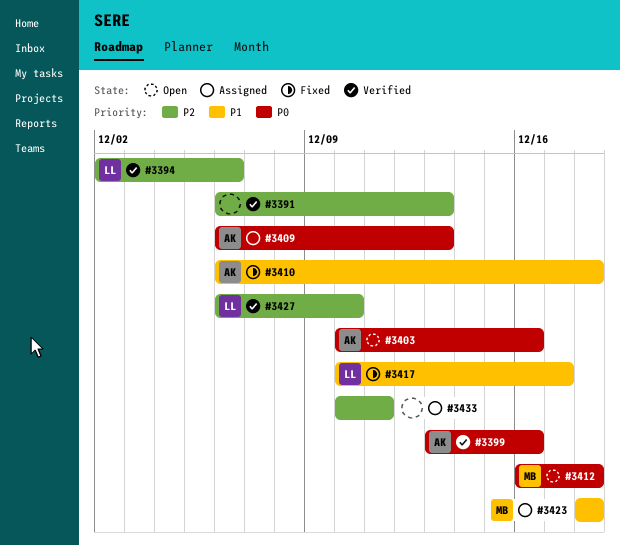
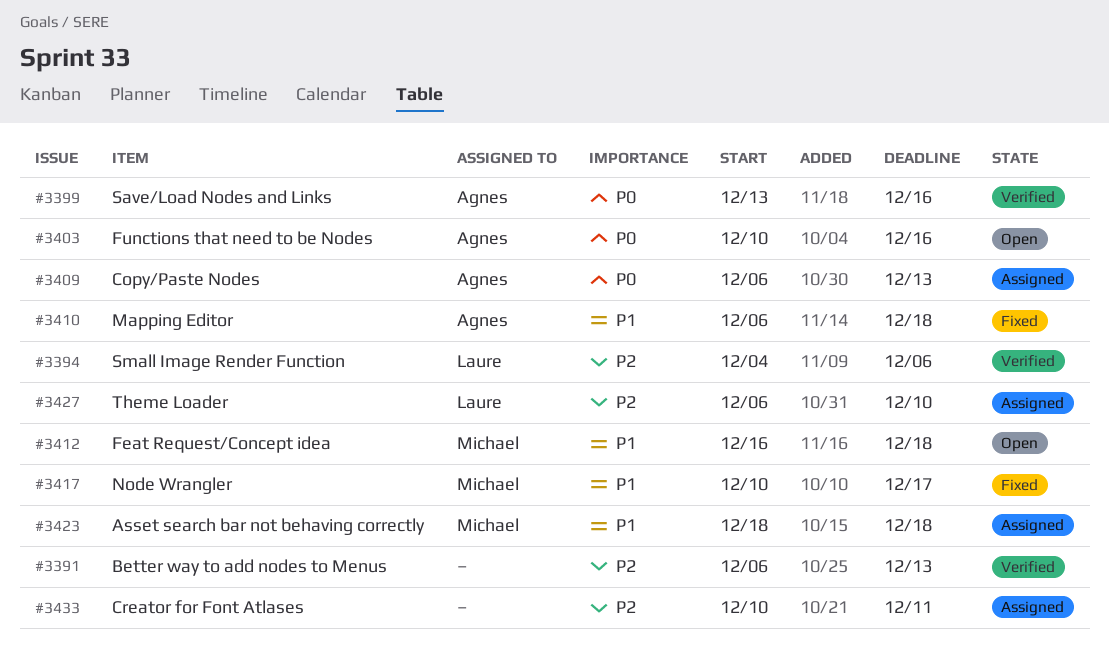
#3394, start: Dec 2 -> Dec 4
#3412, priority: P0 -> P1
#3417, owner: Laure -> Michael
#3427, status: Verified -> Assigned

